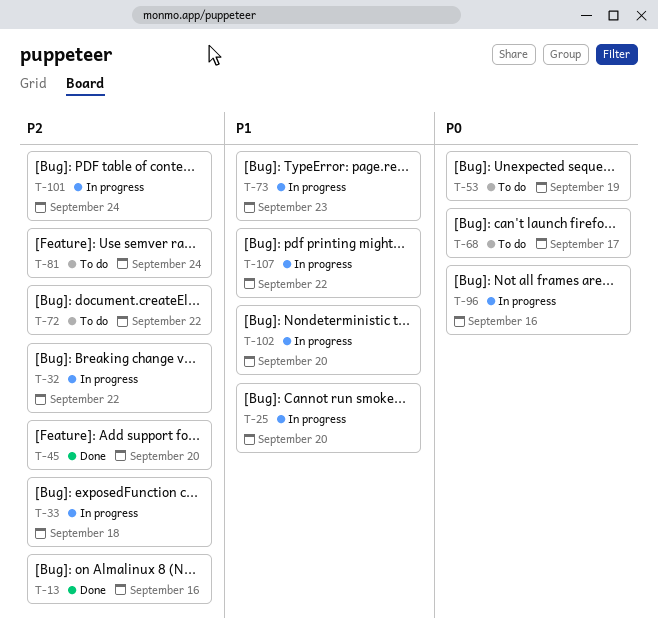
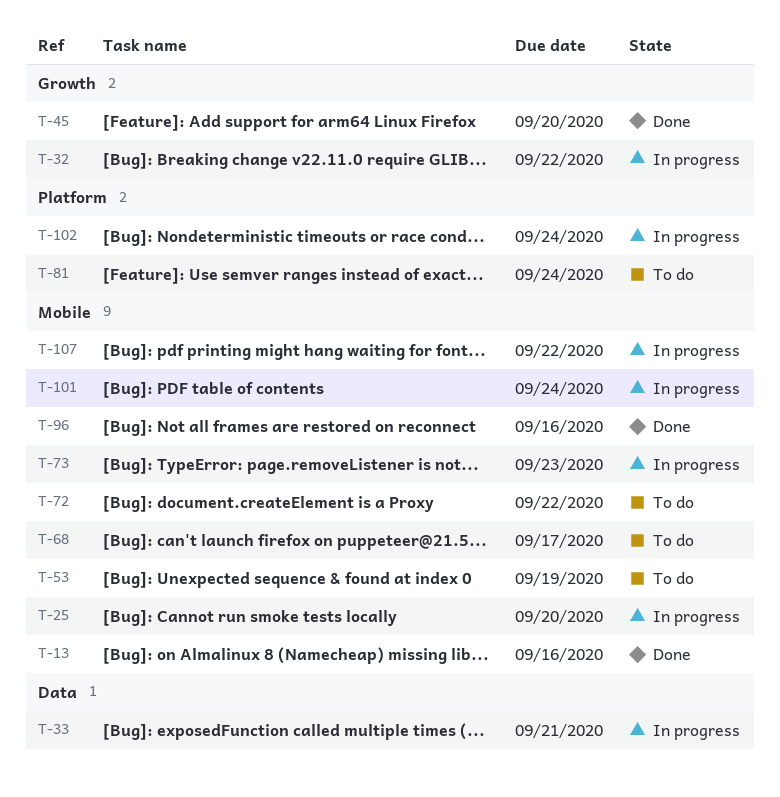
T-33, due: Sep 18 -> Sep 21
T-96, status: In progress -> Done
T-102, due: Sep 20 -> Sep 24

